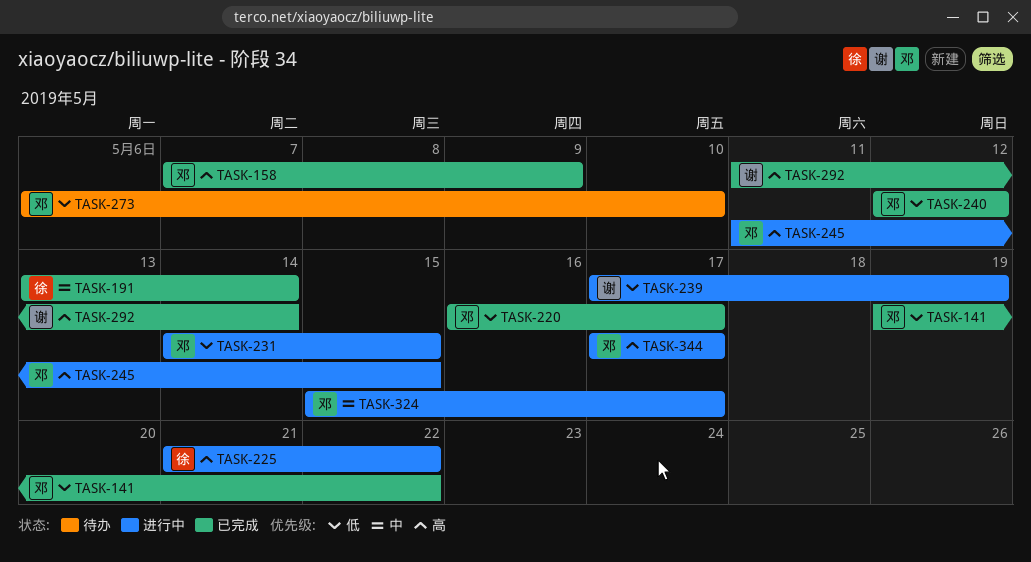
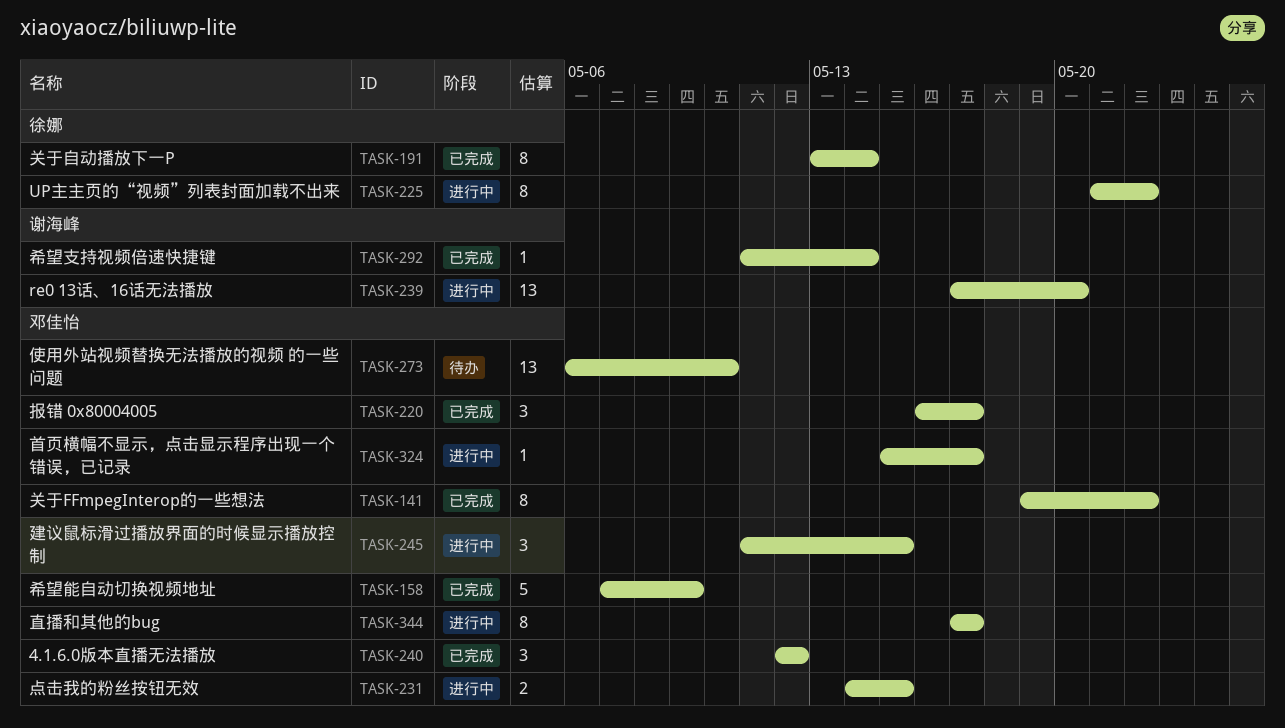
TASK-239, due: May 19 -> May 20

